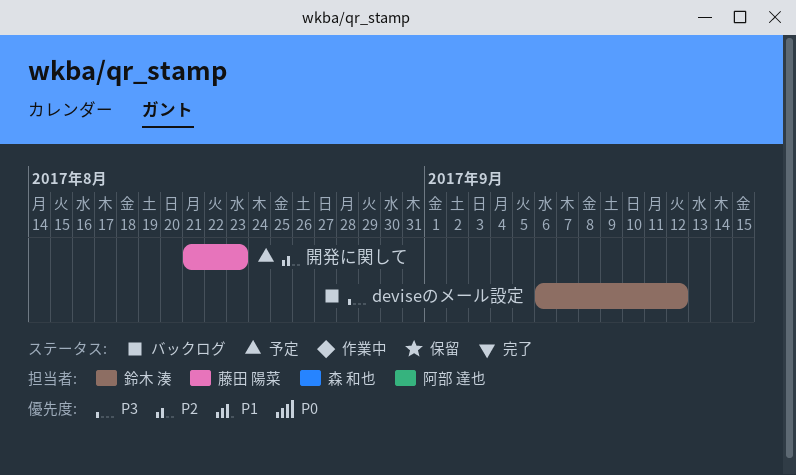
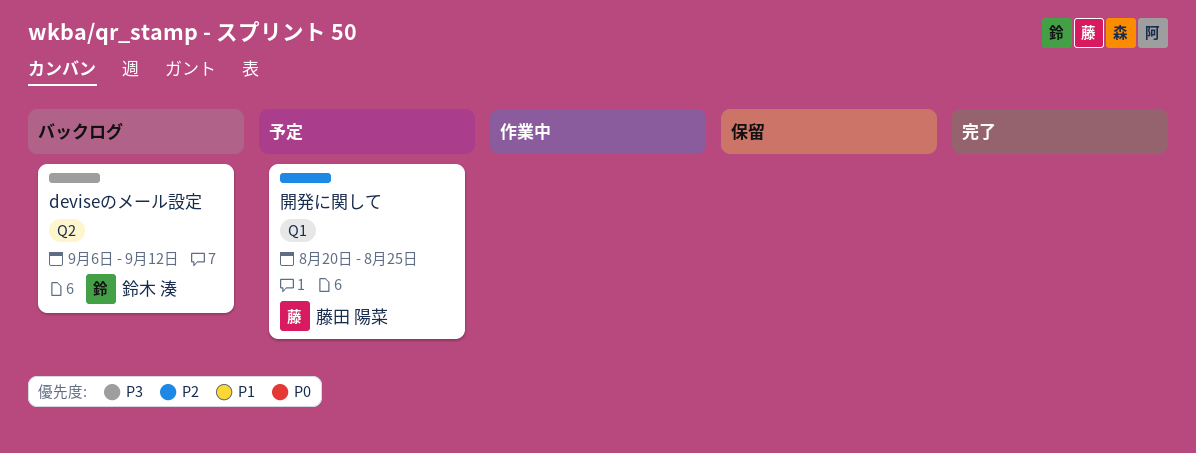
開発に関して, start: Aug 21 -> Aug 20
開発に関して, due: Aug 23 -> Aug 25

